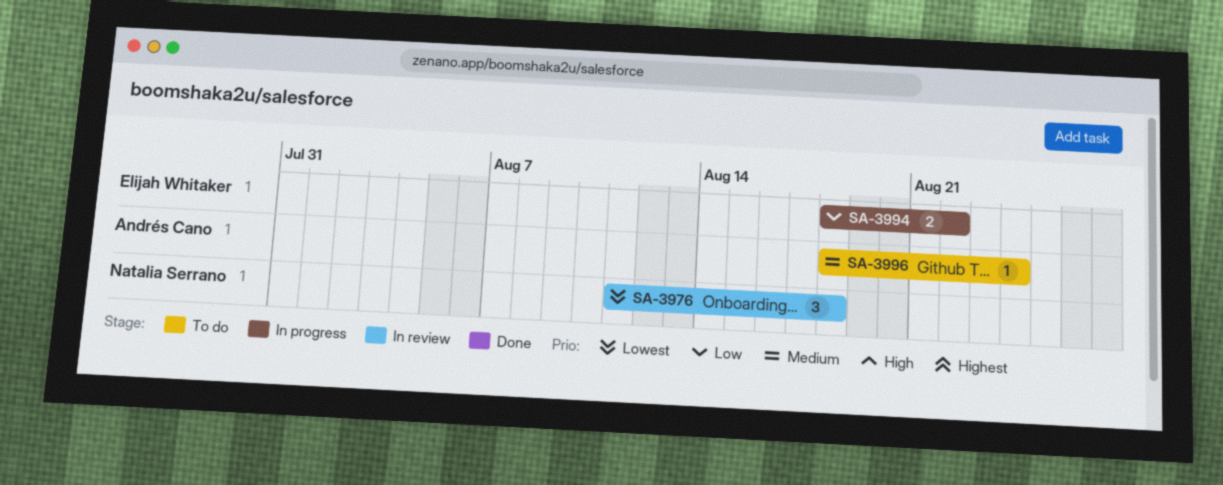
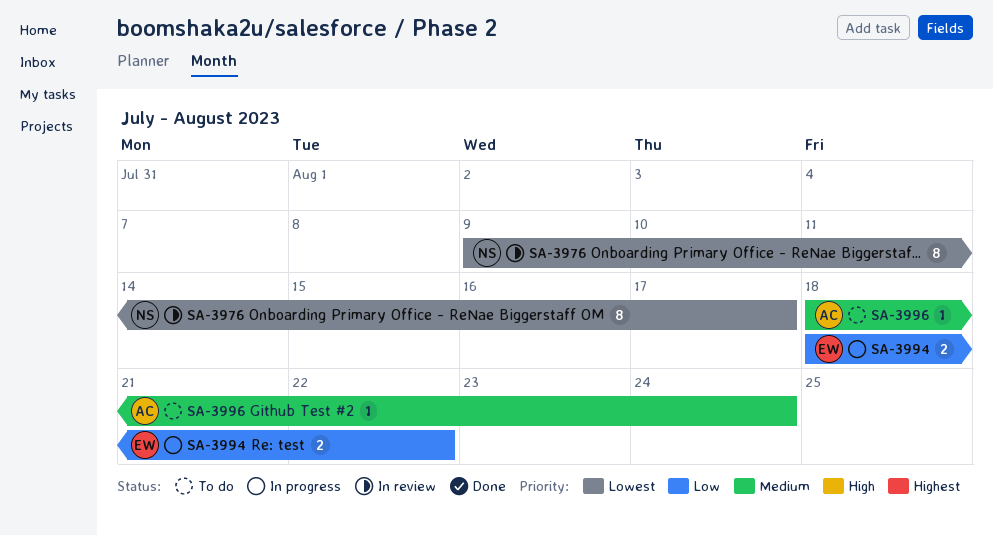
SA-3976, estimate: 3 -> 8
SA-3976, start: Aug 11 -> Aug 9
SA-3976, due: Aug 18 -> Aug 17

